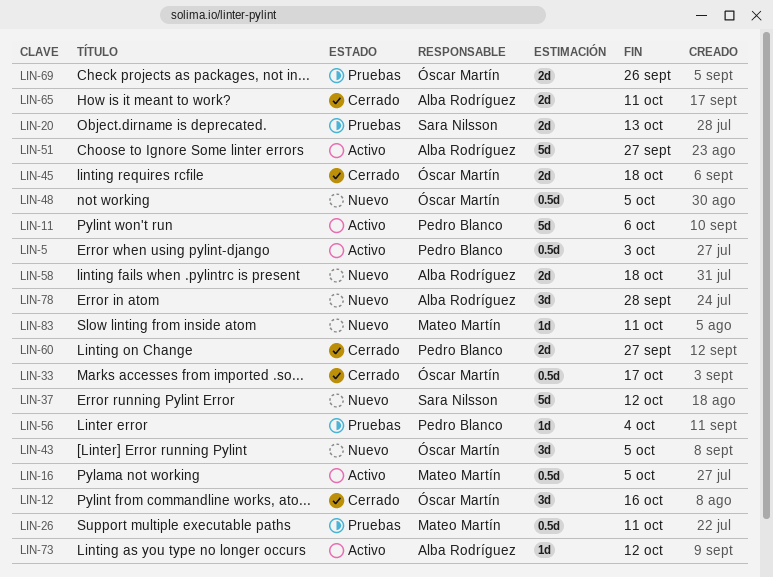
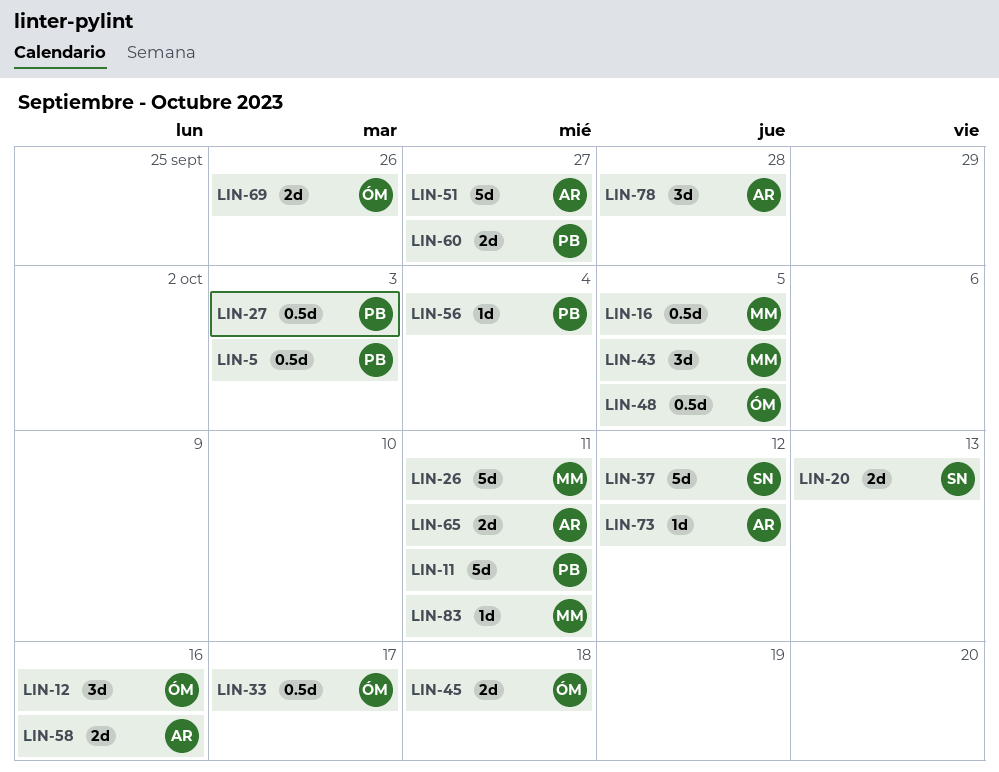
LIN-11, due: Oct 6 -> Oct 11
LIN-26, estimate: 0.5d -> 5d
LIN-27: none -> present
LIN-43, owner: Óscar Martín -> Mateo Martín
LIN-58, due: Oct 18 -> Oct 16

